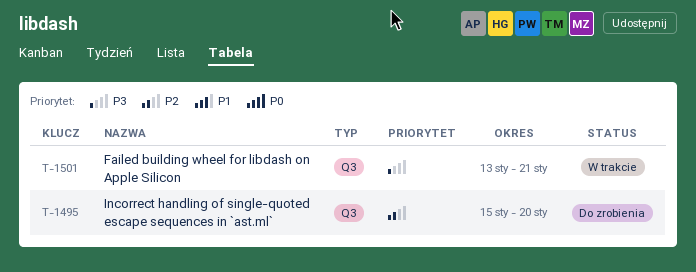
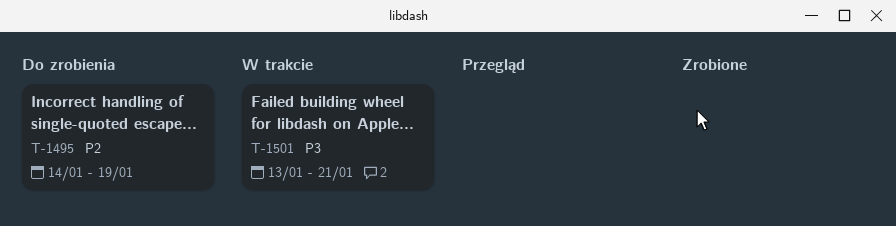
T-1495, start: Jan 15 -> Jan 14
T-1495, due: Jan 20 -> Jan 19

